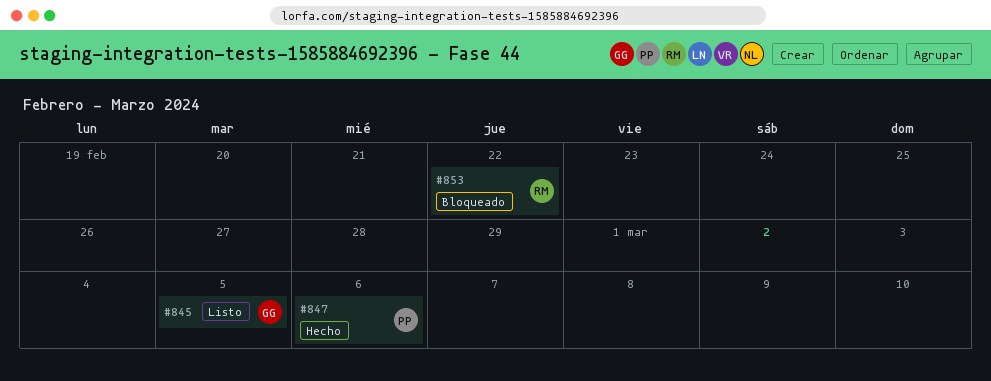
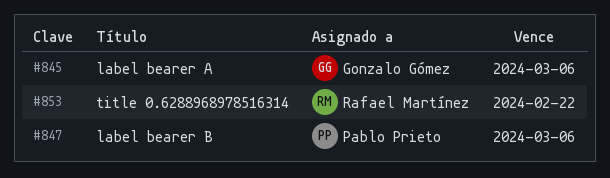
#845, due: Mar 5 -> Mar 6

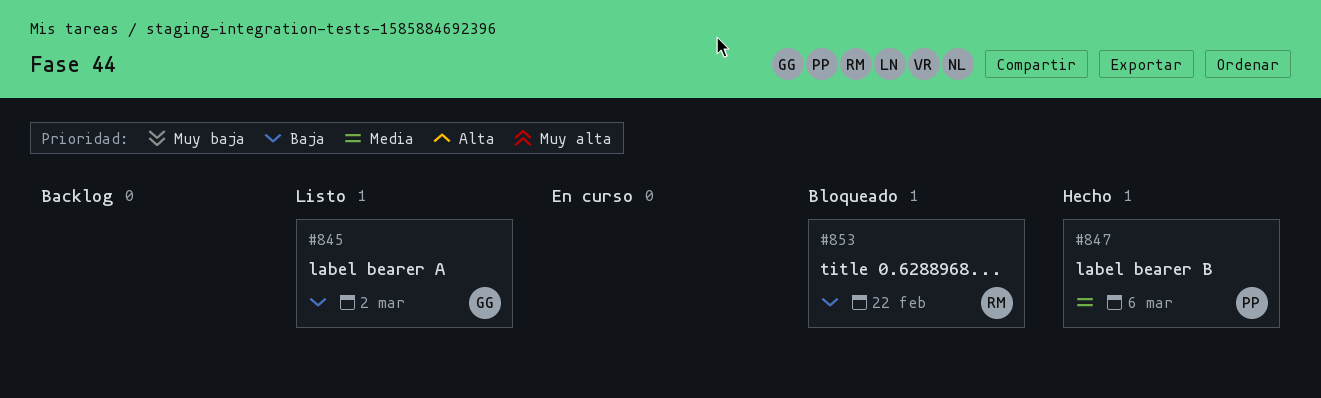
#845, due: Mar 6 -> Mar 2

